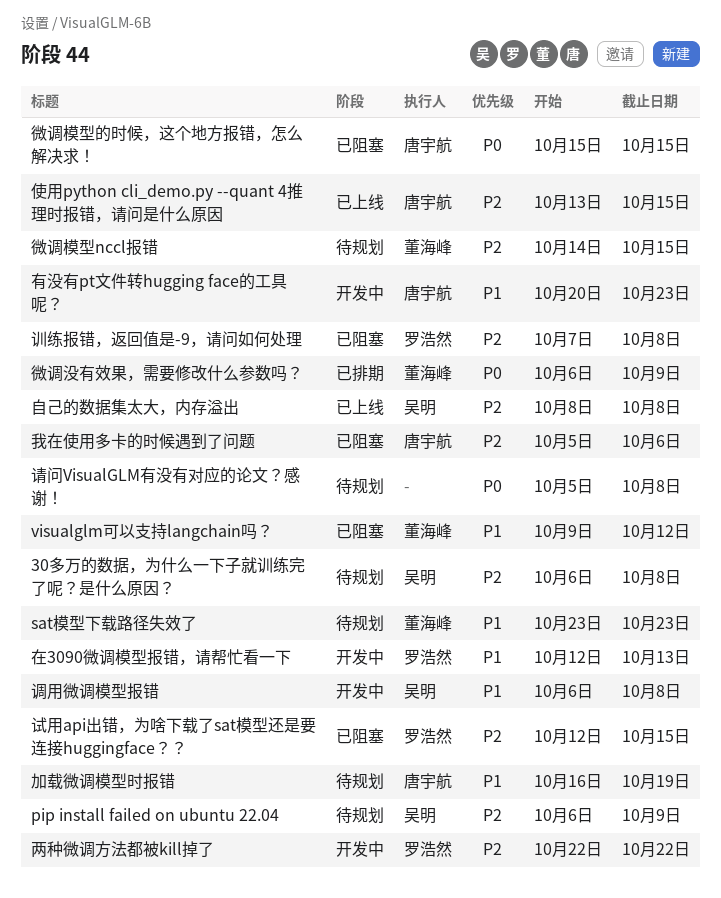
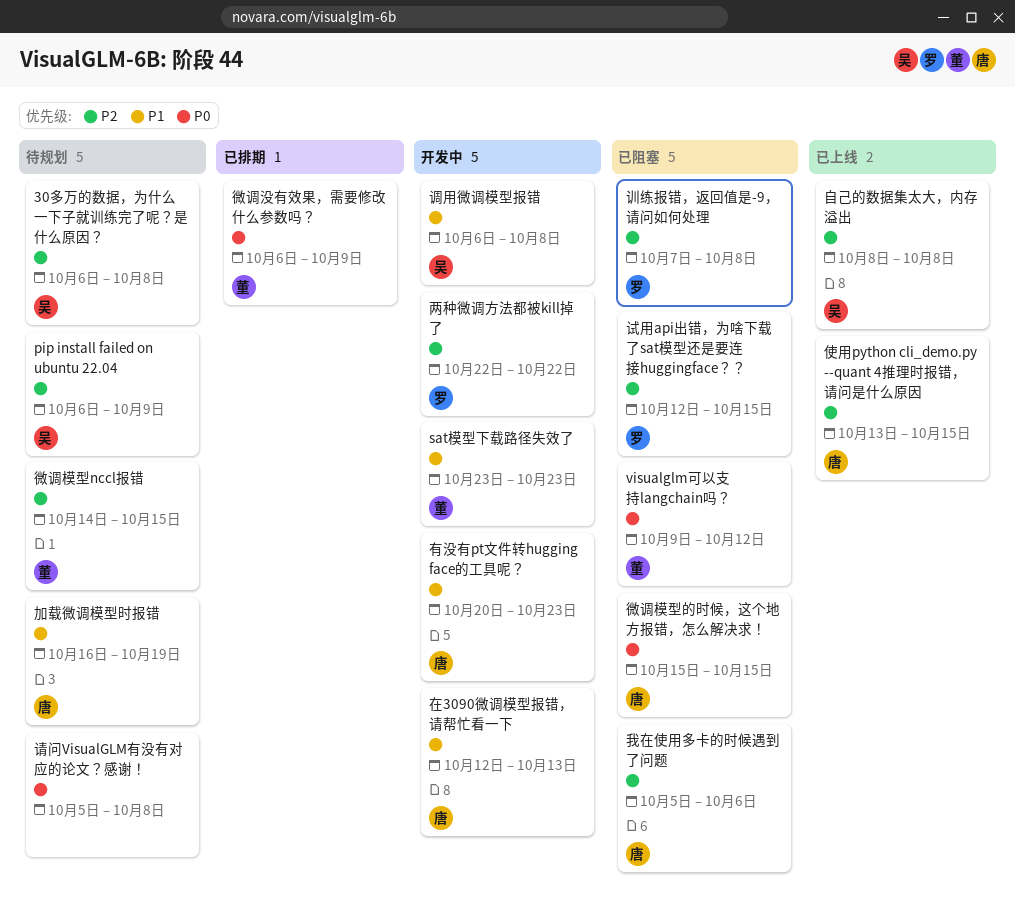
sat模型下载路径失效了, status: 待规划 -> 开发中
visualglm可以支持langchain吗？, priority: P1 -> P0
在3090微调模型报错，请帮忙看一下, owner: 罗浩然 -> 唐宇航

